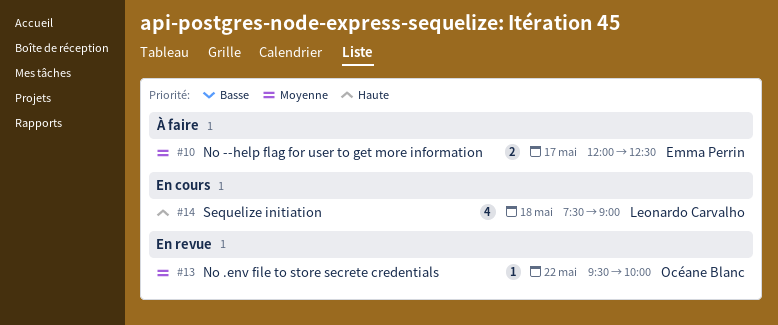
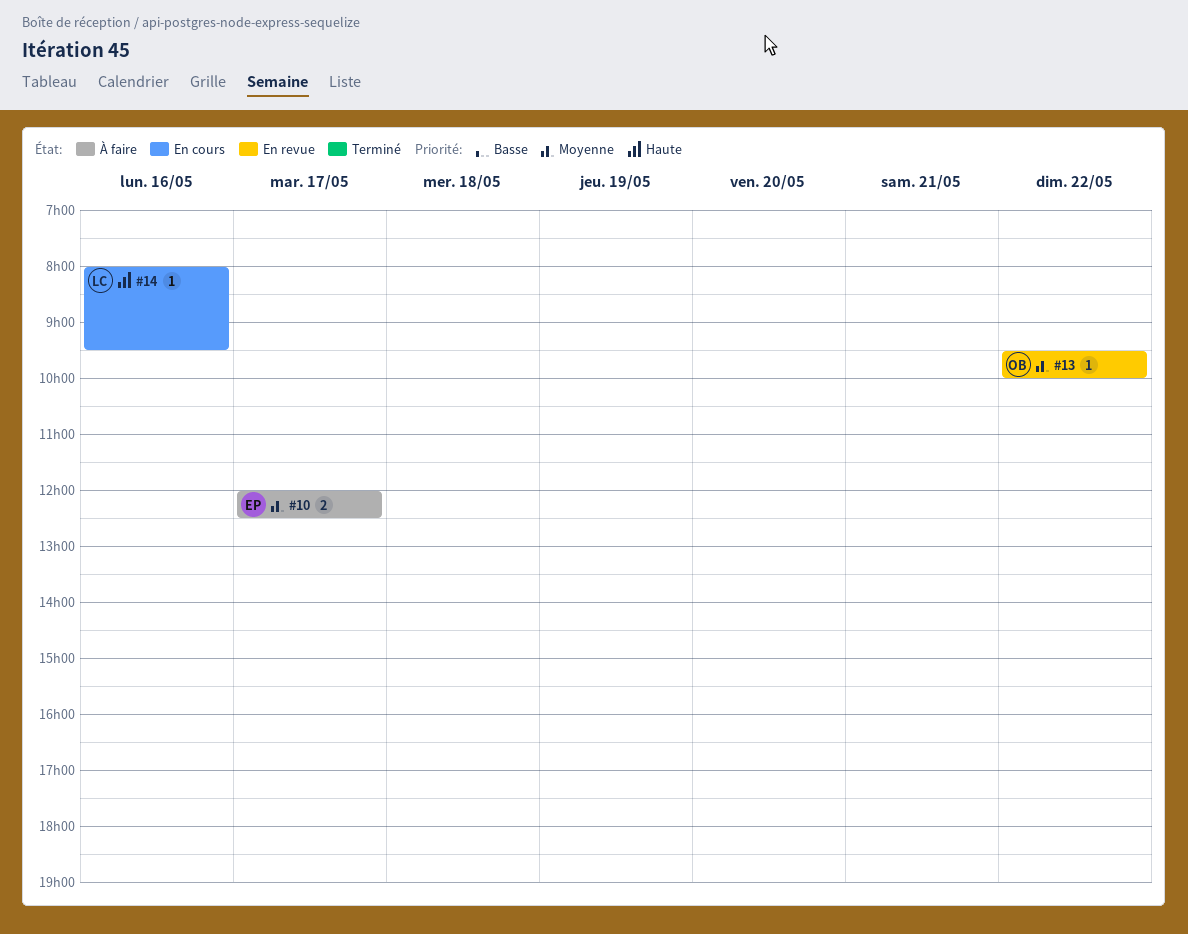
#14, estimate: 4 -> 1
#14, day: May 18 -> May 16
#14, begins: 07:30 -> 08:00
#14, ends: 09:00 -> 09:30

